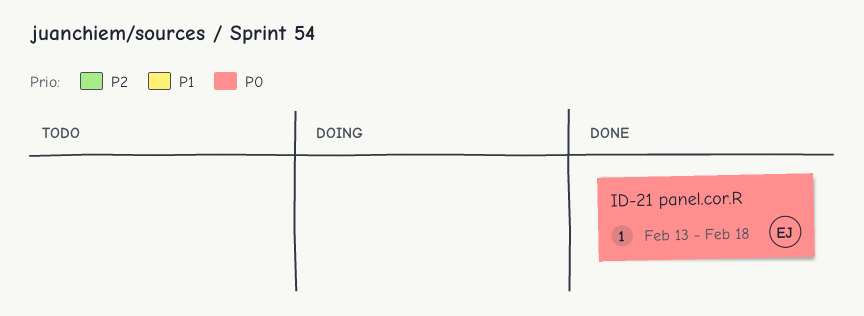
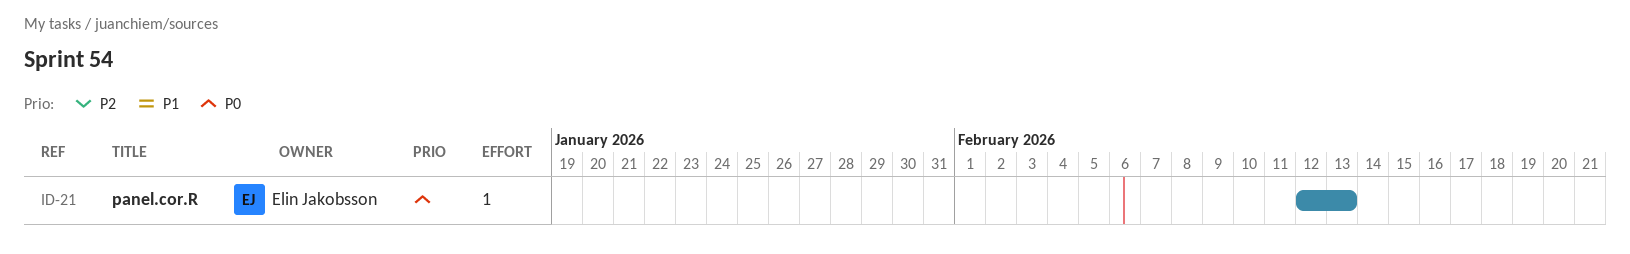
ID-21, start: Feb 13 -> Feb 12
ID-21, due: Feb 18 -> Feb 13

